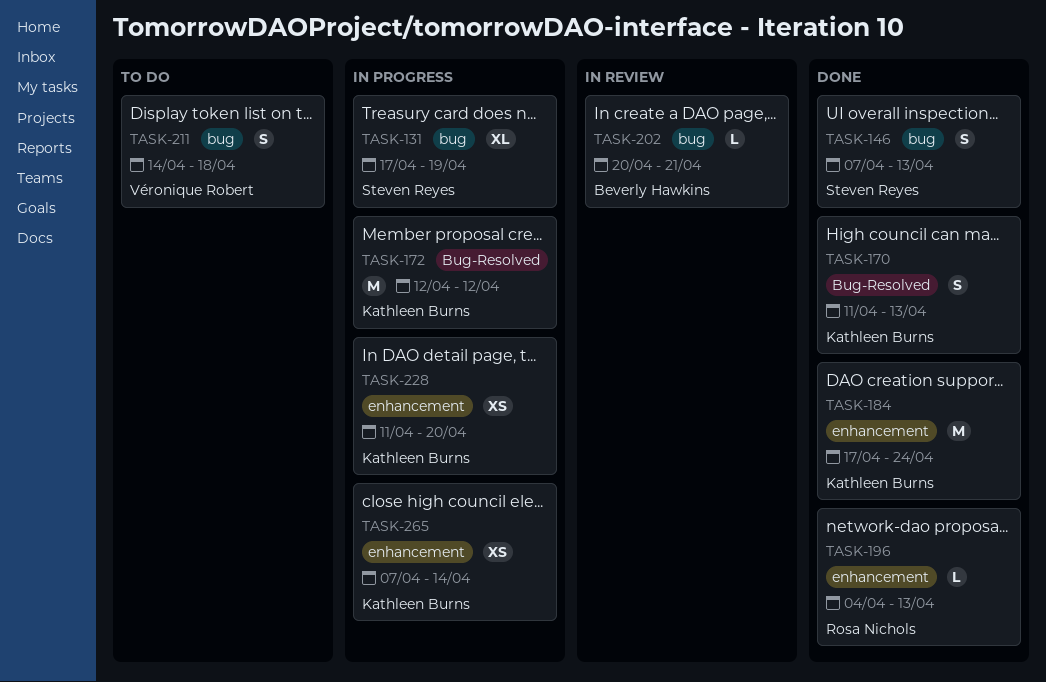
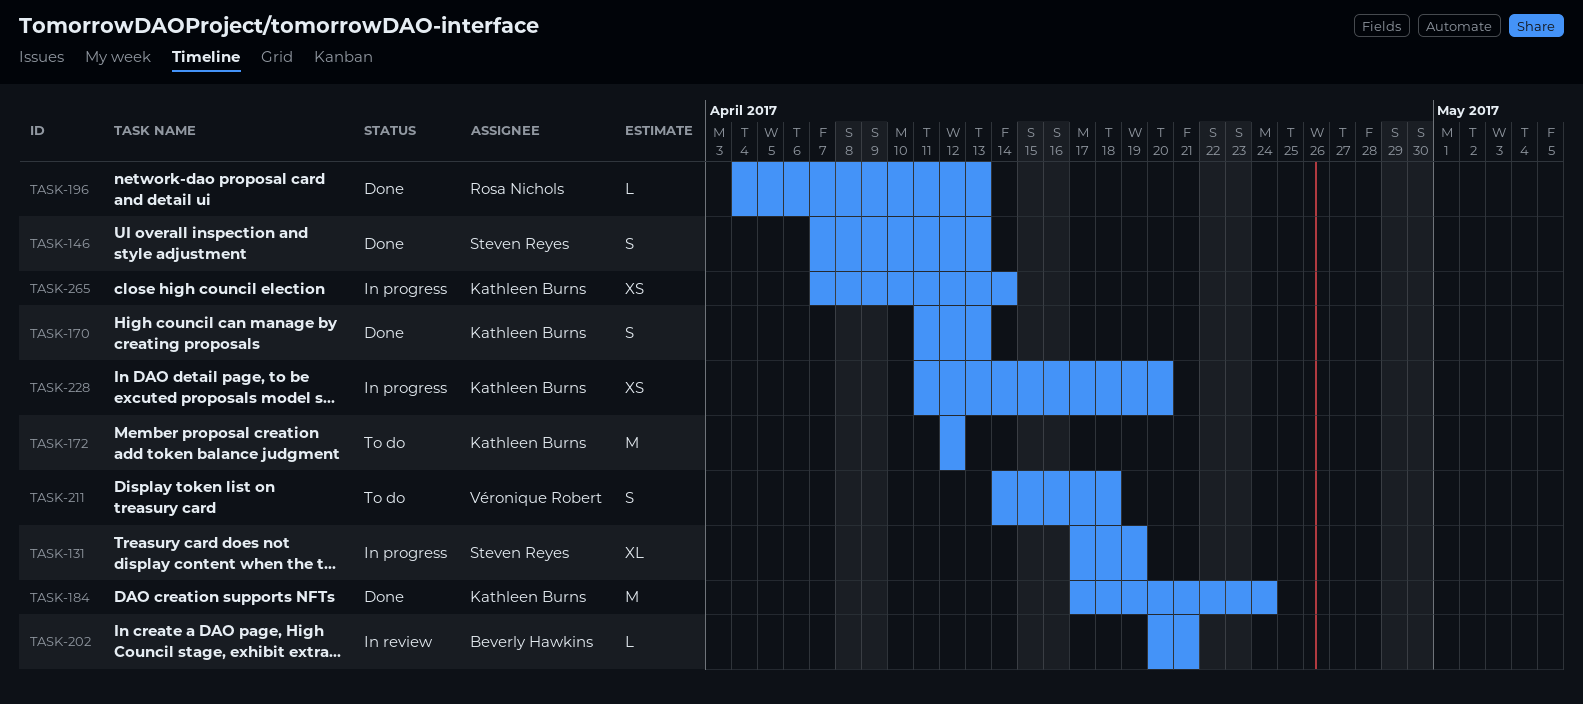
TASK-172, status: In progress -> To do

